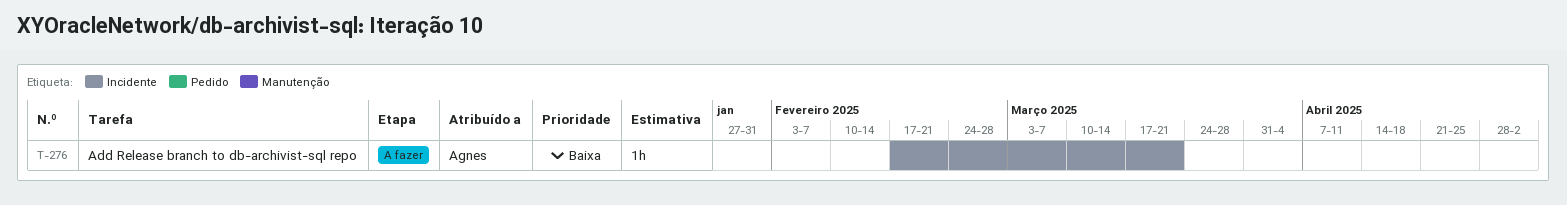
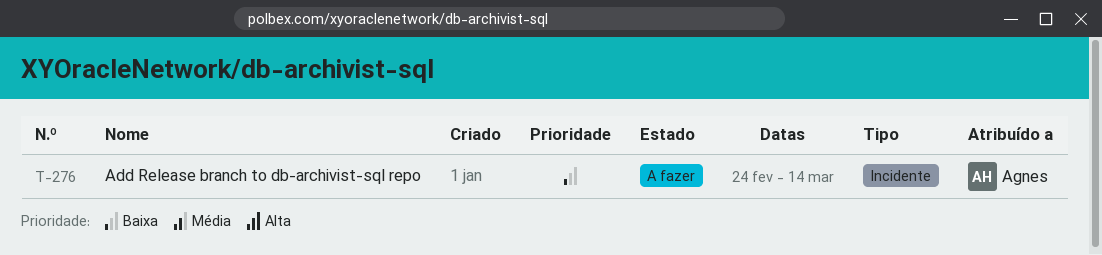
T-276, start: Feb 17 -> Feb 24
T-276, due: Mar 21 -> Mar 14

